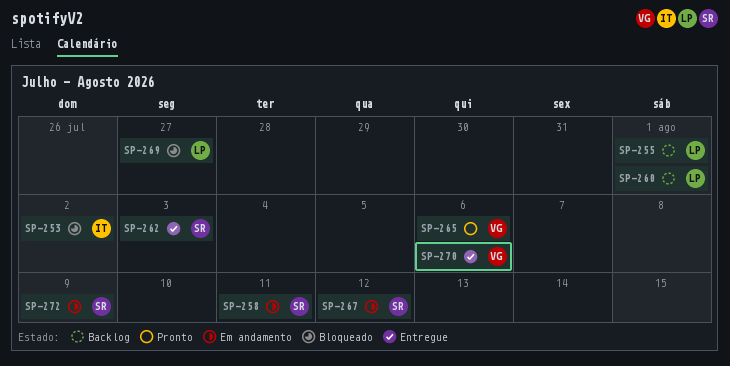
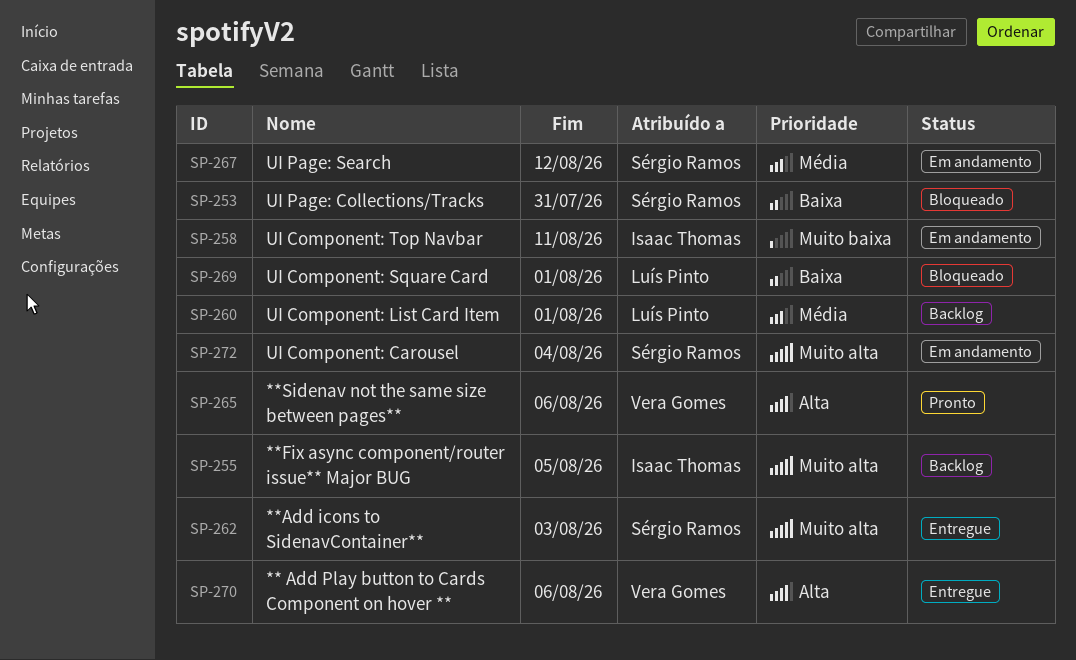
SP-253, owner: Isaac Thomas -> Sérgio Ramos
SP-253, due: Aug 2 -> Jul 31
SP-255, owner: Luís Pinto -> Isaac Thomas
SP-255, due: Aug 1 -> Aug 5
SP-258, owner: Sérgio Ramos -> Isaac Thomas
SP-269, due: Jul 27 -> Aug 1
SP-272, due: Aug 9 -> Aug 4

